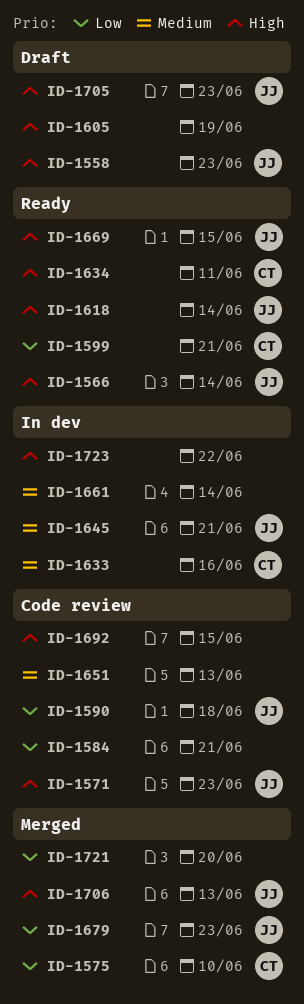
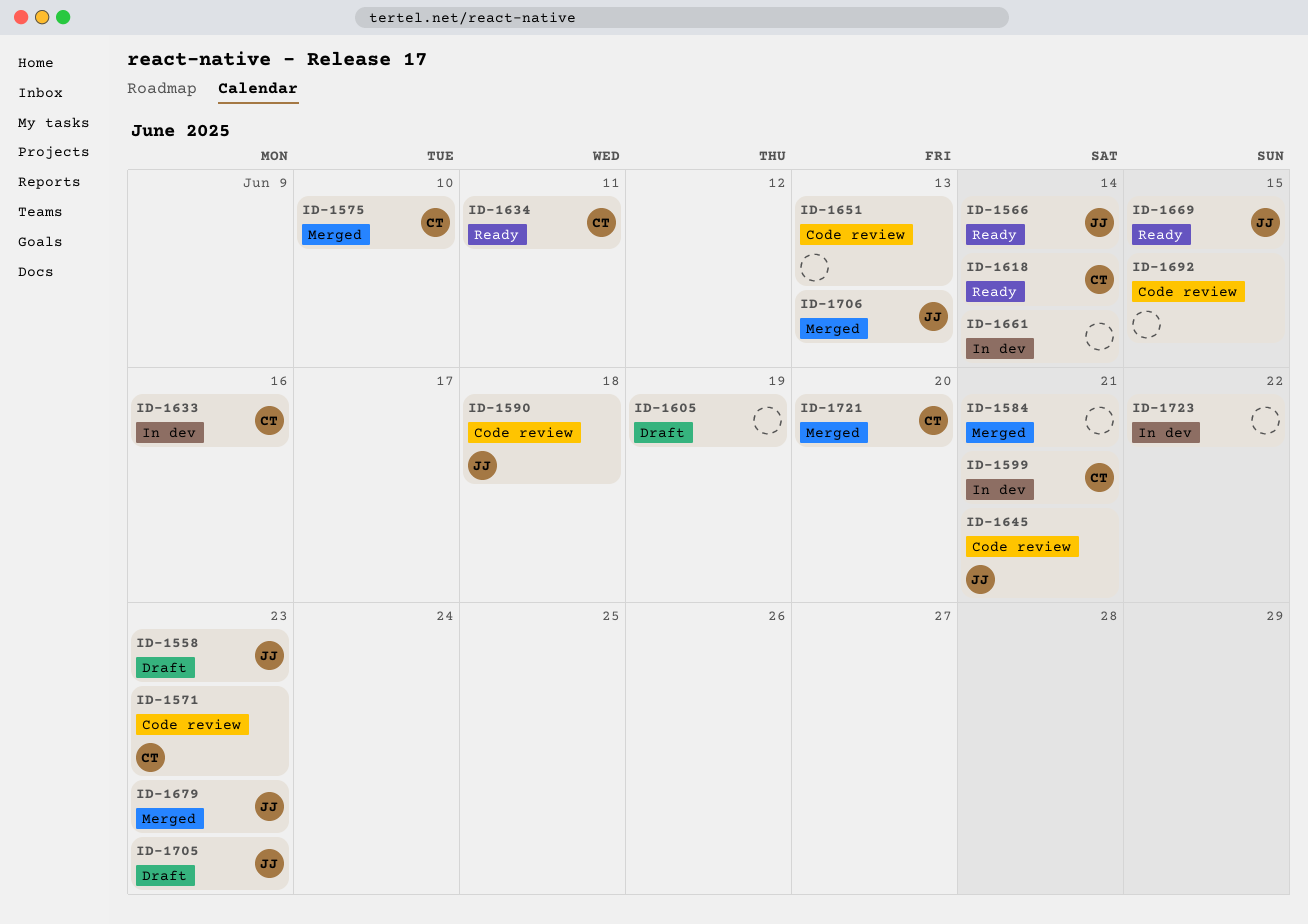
ID-1571, owner: JJ -> CT
ID-1584, status: Code review -> Merged
ID-1599, status: Ready -> In dev
ID-1618, owner: JJ -> CT
ID-1645, status: In dev -> Code review
ID-1721, owner: none -> CT

